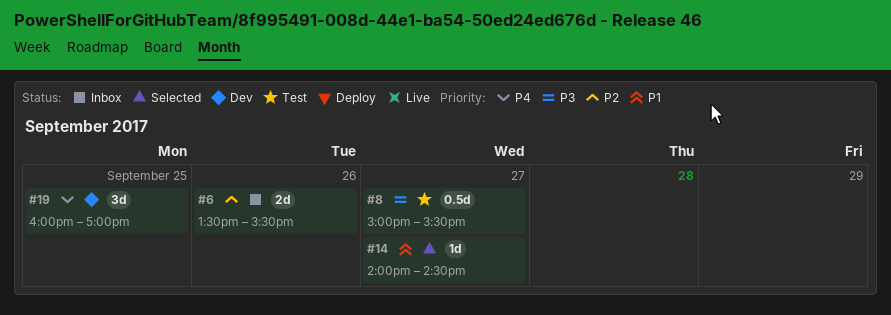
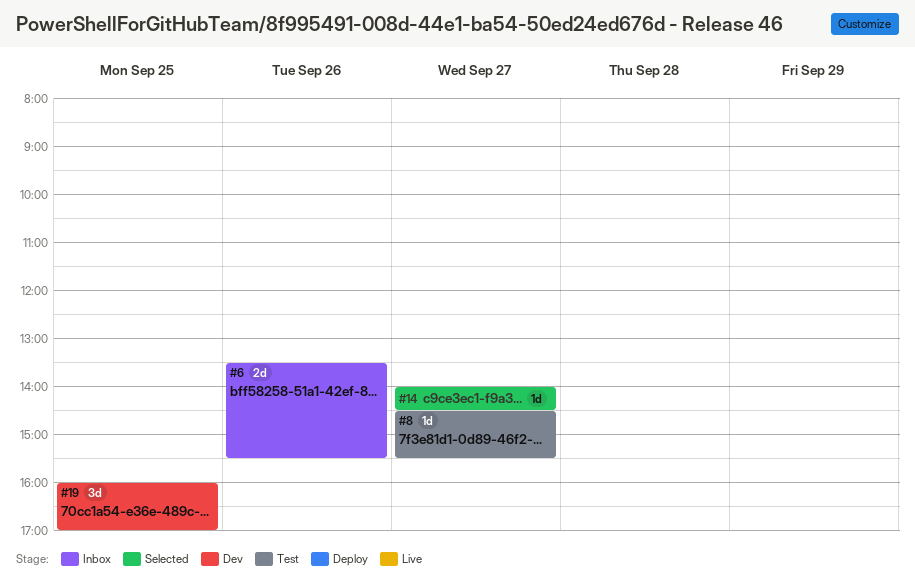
#8, estimate: 0.5d -> 1d
#8, begins: 15:00 -> 14:30

